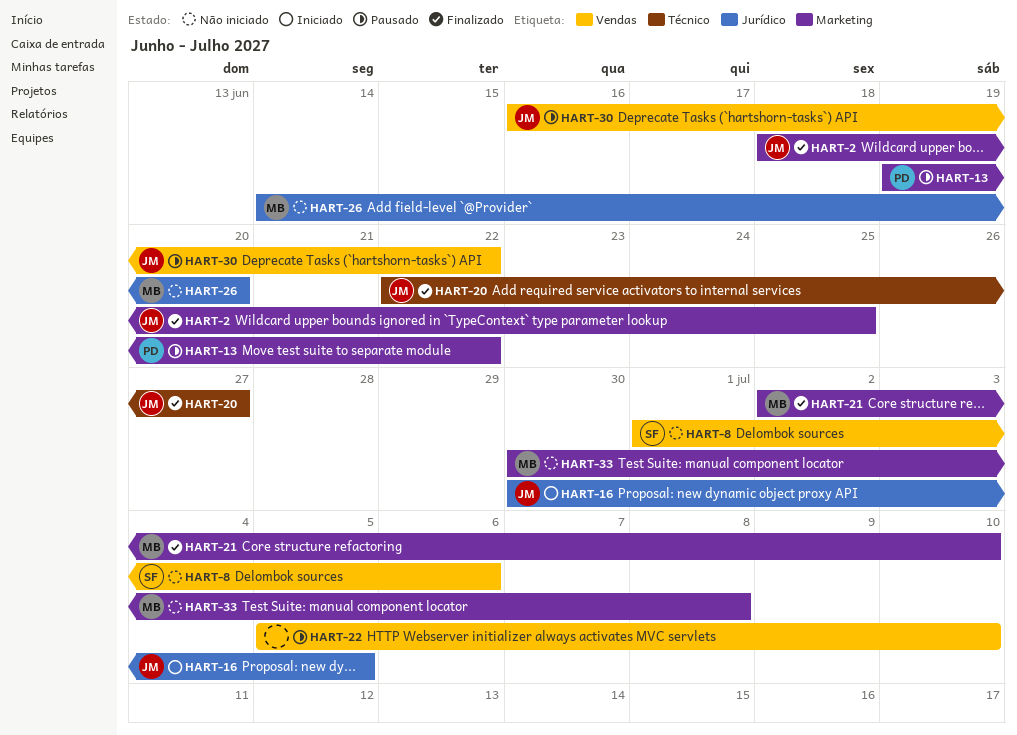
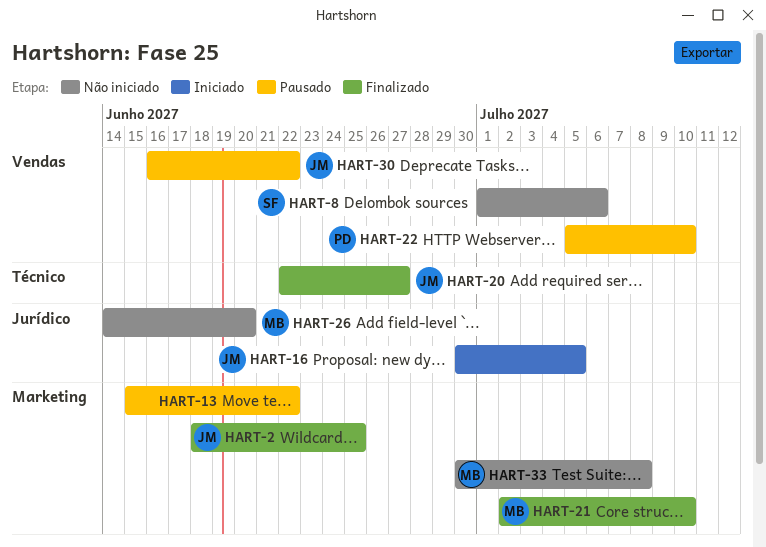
HART-13, owner: PD -> none
HART-13, start: Jun 19 -> Jun 15
HART-22, owner: none -> PD

